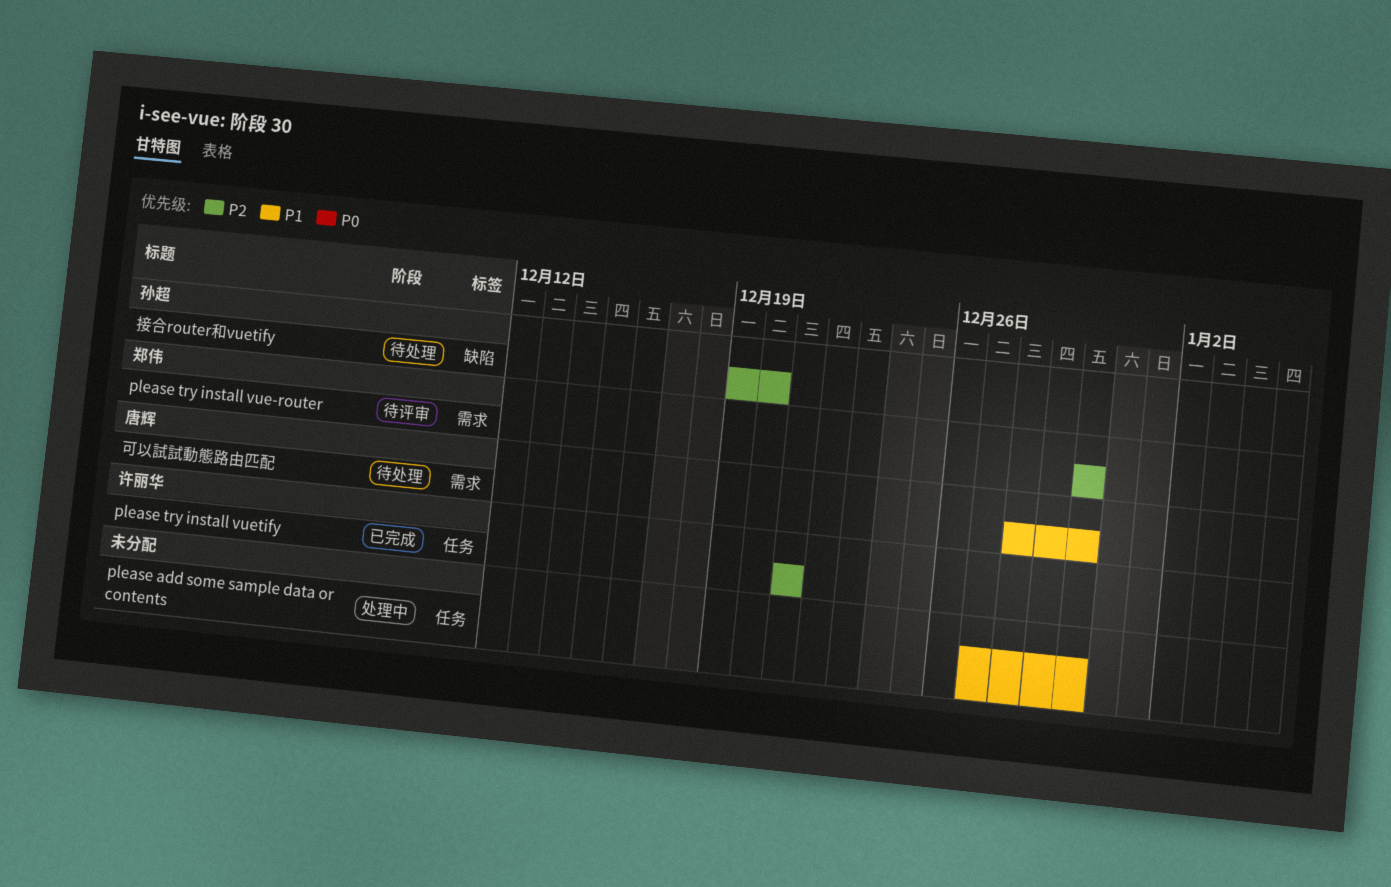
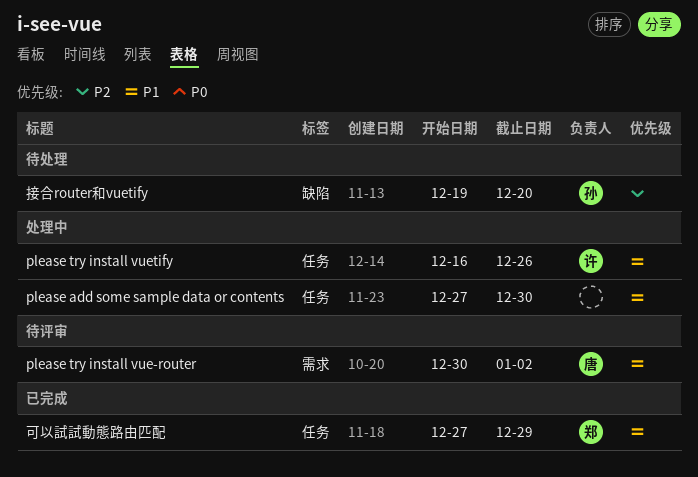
please try install vue-router, owner: 郑伟 -> 唐辉
please try install vue-router, priority: P2 -> P1
please try install vue-router, due: Dec 30 -> Jan 2
please try install vuetify, status: 已完成 -> 处理中
please try install vuetify, priority: P2 -> P1
please try install vuetify, start: Dec 21 -> Dec 16
please try install vuetify, due: Dec 21 -> Dec 26
可以試試動態路由匹配, status: 待处理 -> 已完成
可以試試動態路由匹配, owner: 唐辉 -> 郑伟
可以試試動態路由匹配, label: 需求 -> 任务
可以試試動態路由匹配, start: Dec 28 -> Dec 27
可以試試動態路由匹配, due: Dec 30 -> Dec 29

